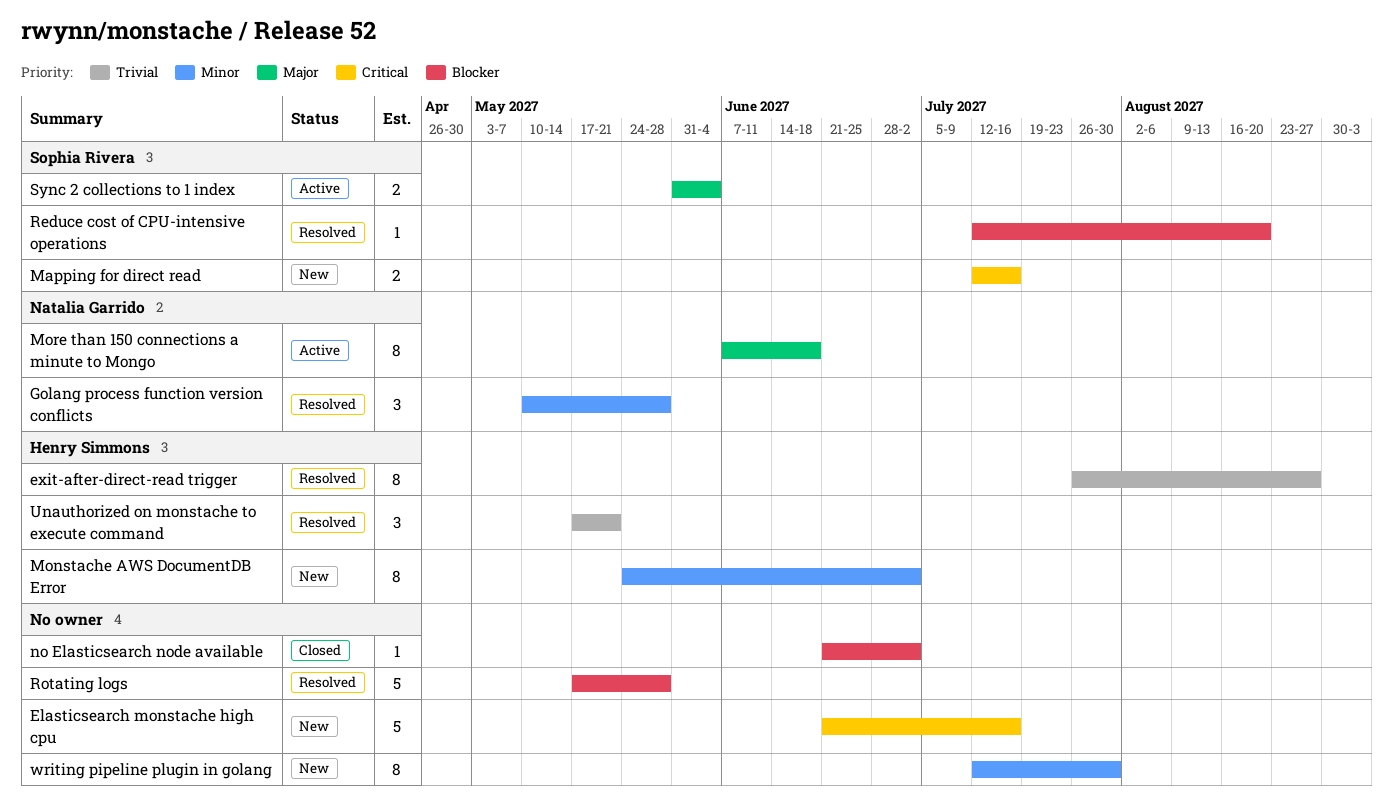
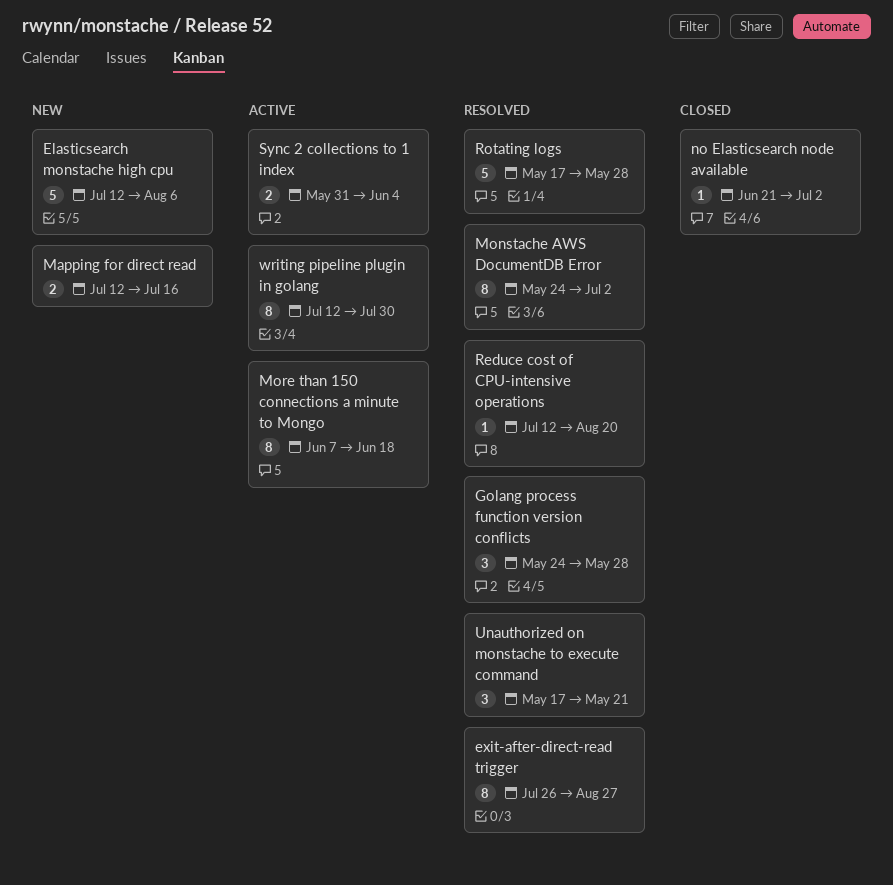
Elasticsearch monstache high cpu, start: Jun 21 -> Jul 12
Elasticsearch monstache high cpu, due: Jul 16 -> Aug 6
Golang process function version conflicts, start: May 10 -> May 24
Monstache AWS DocumentDB Error, status: New -> Resolved
writing pipeline plugin in golang, status: New -> Active

